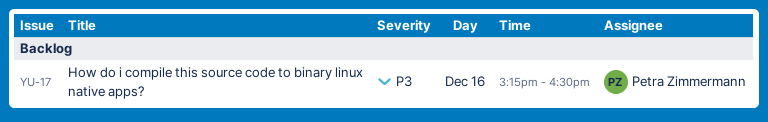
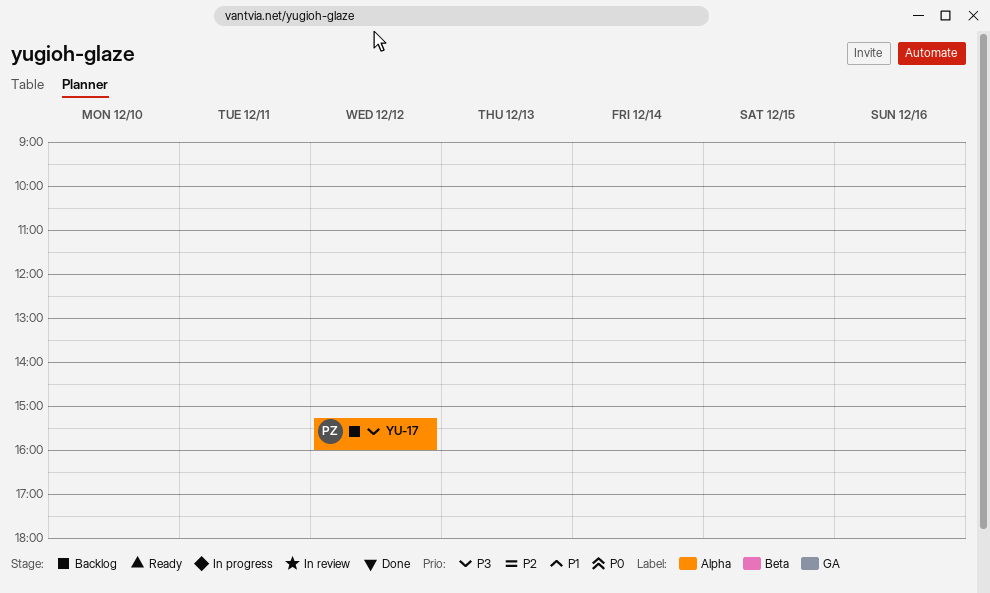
YU-17, day: Dec 16 -> Dec 12
YU-17, ends: 16:30 -> 16:00

